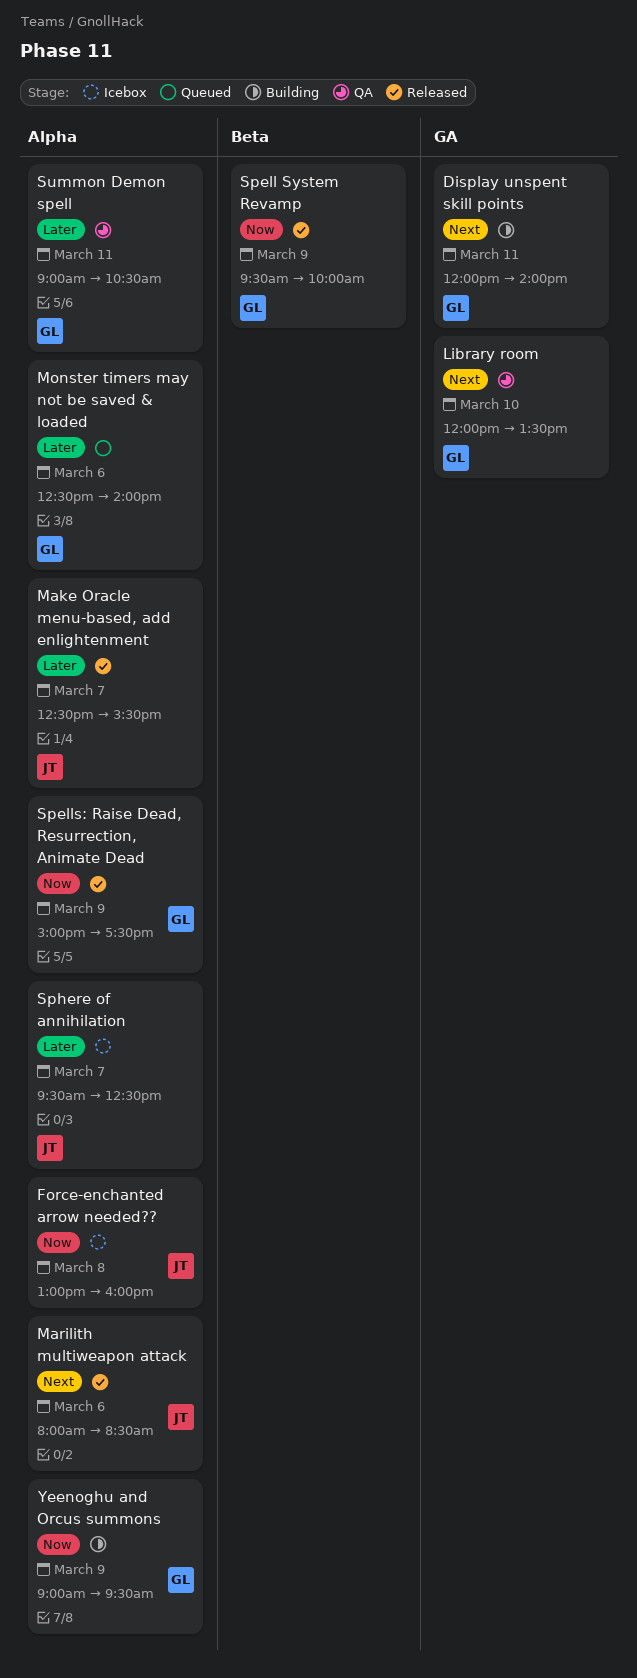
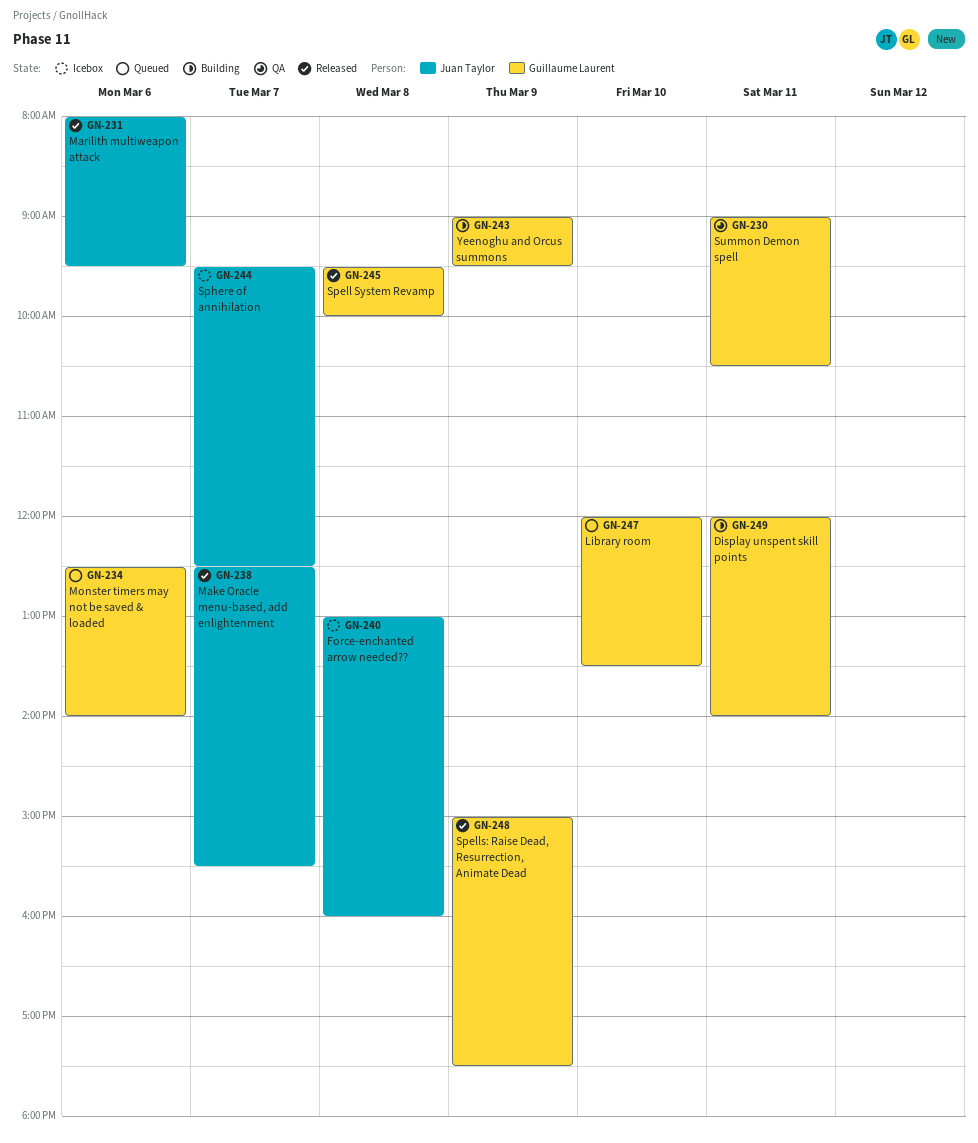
Library room, status: QA -> Queued
Marilith multiweapon attack, ends: 08:30 -> 09:30
Spell System Revamp, day: Mar 9 -> Mar 8

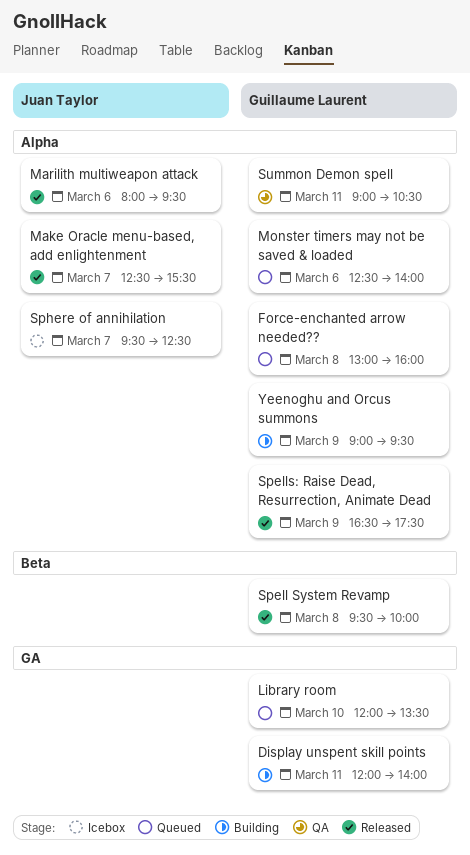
Force-enchanted arrow needed??, status: Icebox -> Queued
Force-enchanted arrow needed??, owner: Juan Taylor -> Guillaume Laurent
Spells: Raise Dead, Resurrection, Animate Dead, begins: 15:00 -> 16:30

